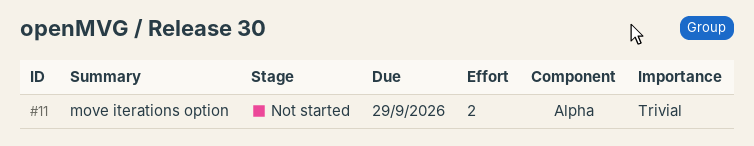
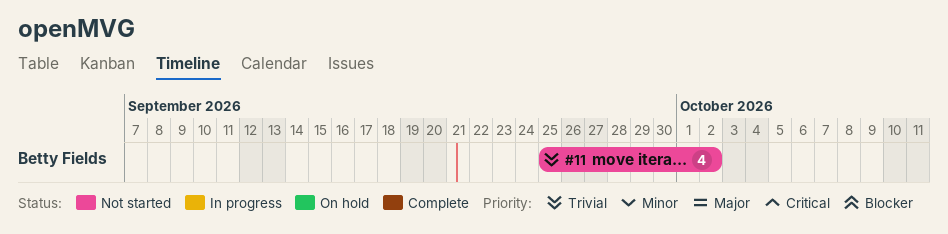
#11, estimate: 2 -> 4
#11, due: Sep 29 -> Oct 2

